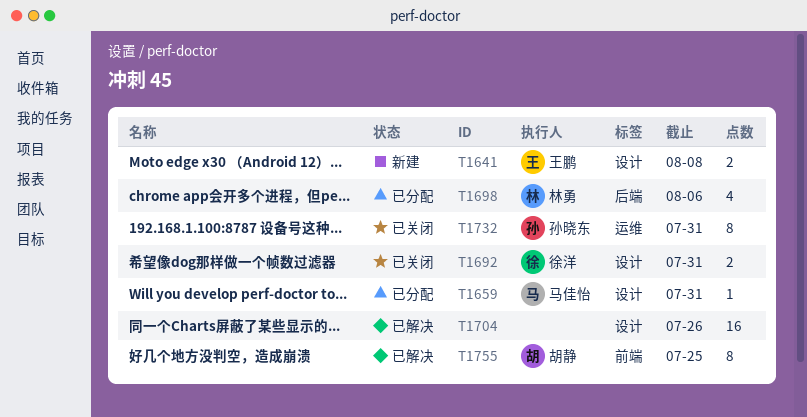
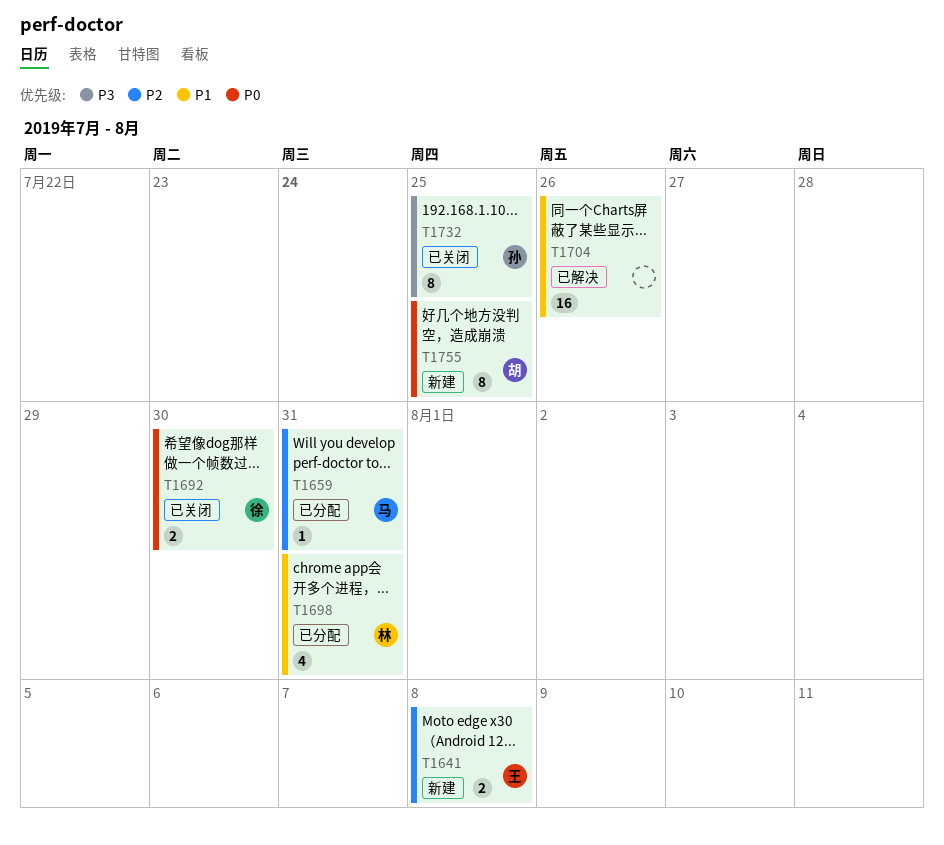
T1692, due: Jul 31 -> Jul 30
T1698, due: Aug 6 -> Jul 31
T1732, due: Jul 31 -> Jul 25
T1755, status: 已解决 -> 新建

